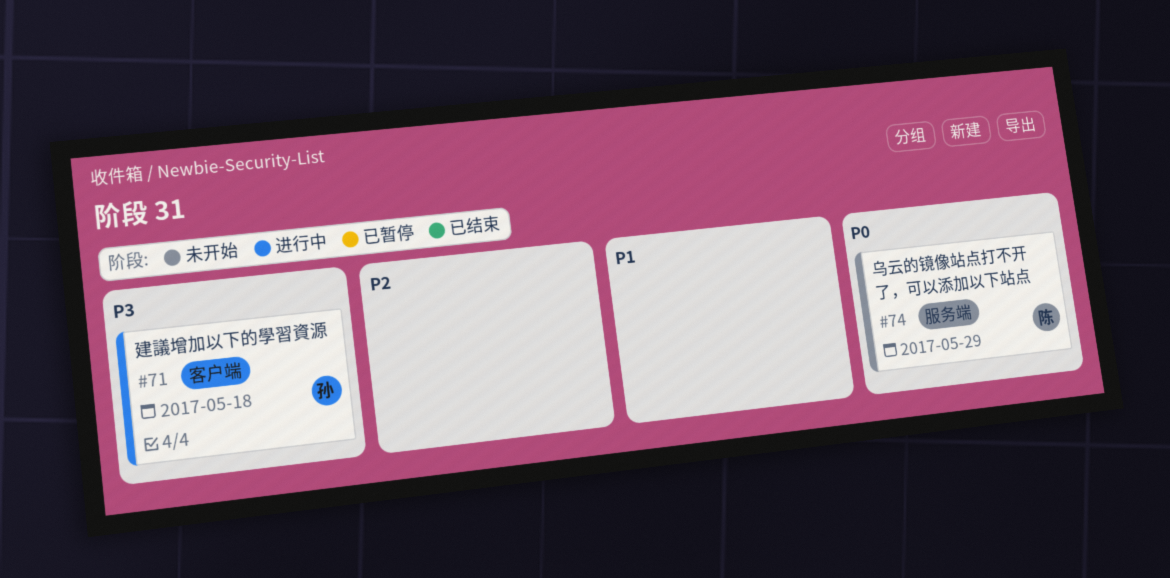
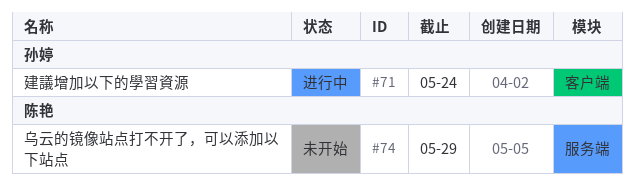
#71, due: May 18 -> May 24

